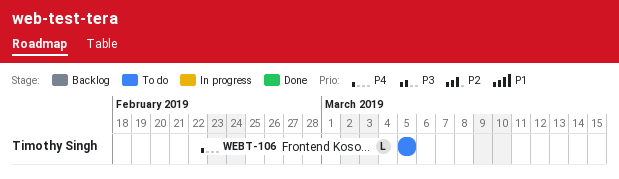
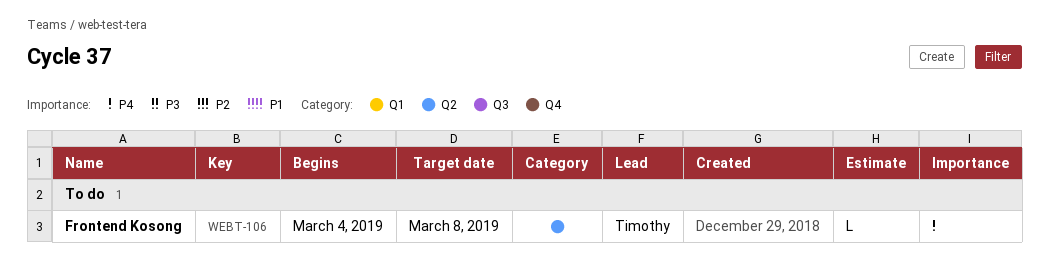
WEBT-106, start: Mar 5 -> Mar 4
WEBT-106, due: Mar 5 -> Mar 8

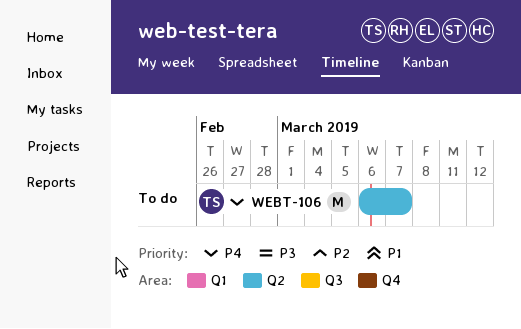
WEBT-106, estimate: L -> M
WEBT-106, start: Mar 4 -> Mar 6
WEBT-106, due: Mar 8 -> Mar 7

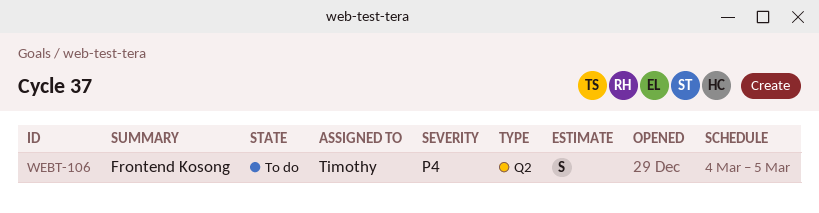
WEBT-106, estimate: M -> S
WEBT-106, start: Mar 6 -> Mar 4
WEBT-106, due: Mar 7 -> Mar 5

